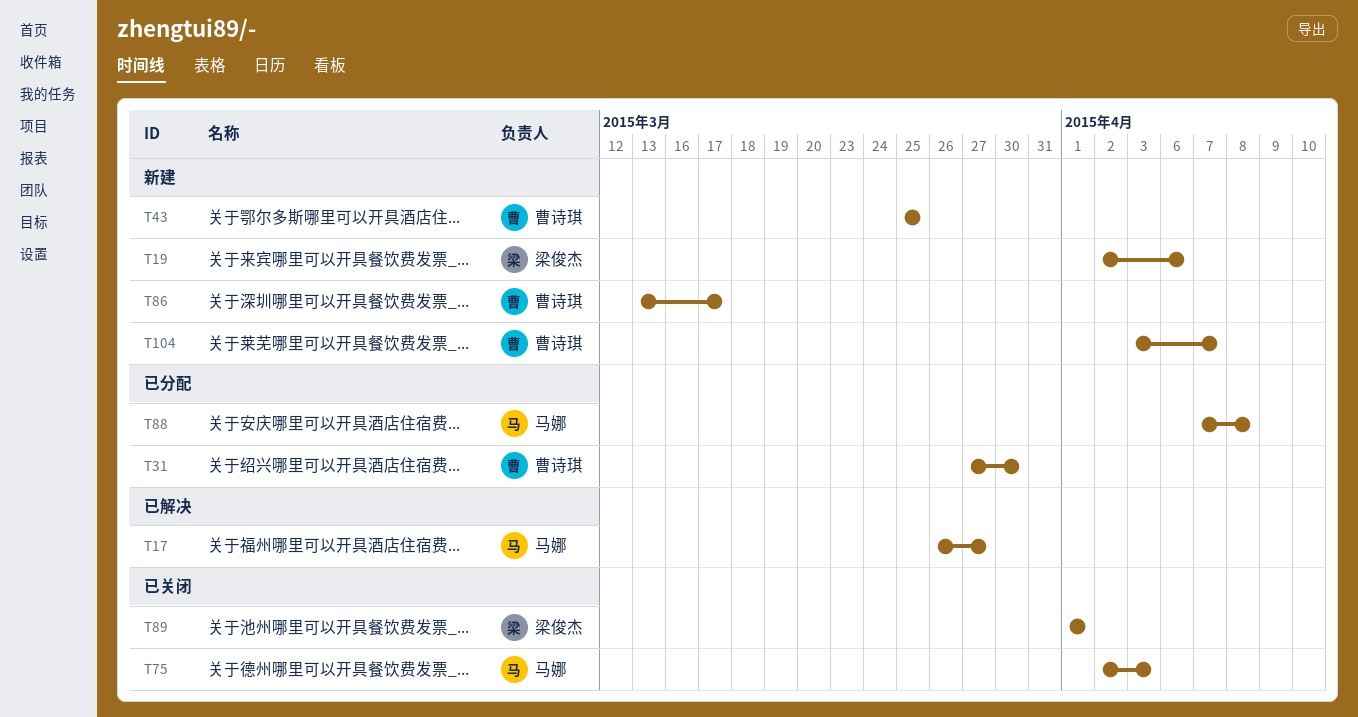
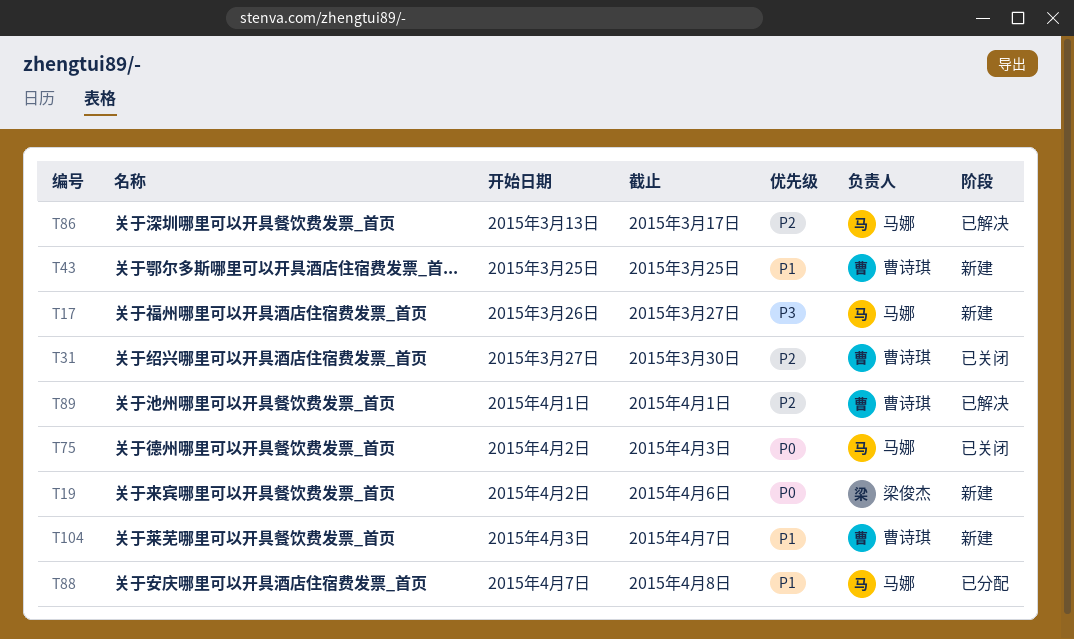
T17, status: 已解决 -> 新建
T31, status: 已分配 -> 已关闭
T86, status: 新建 -> 已解决
T86, owner: 曹诗琪 -> 马娜
T89, status: 已关闭 -> 已解决
T89, owner: 梁俊杰 -> 曹诗琪

